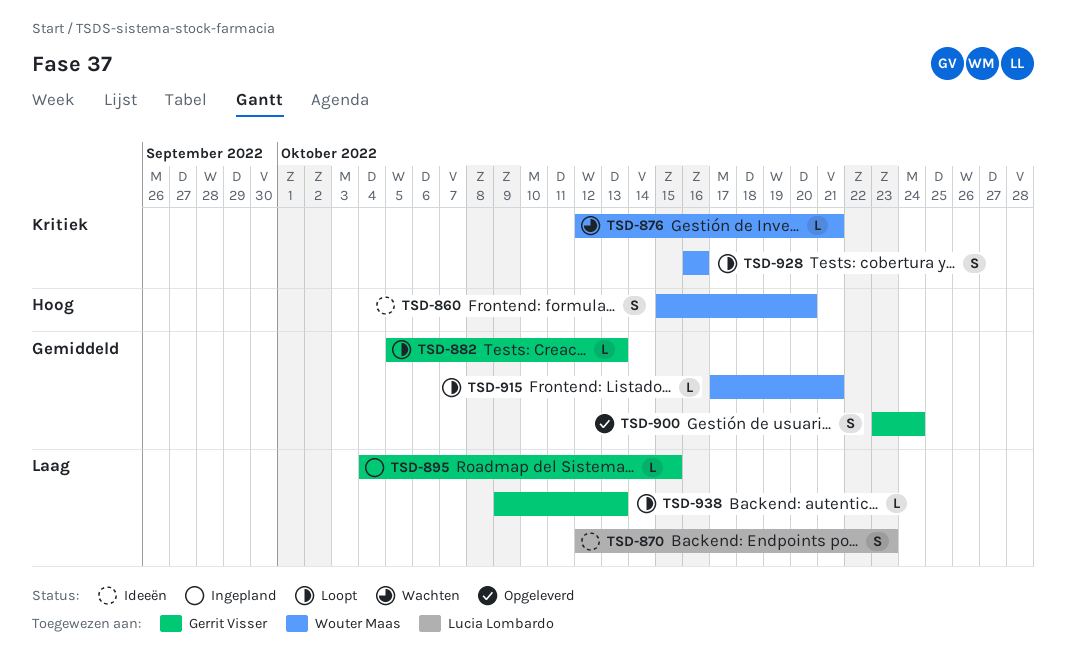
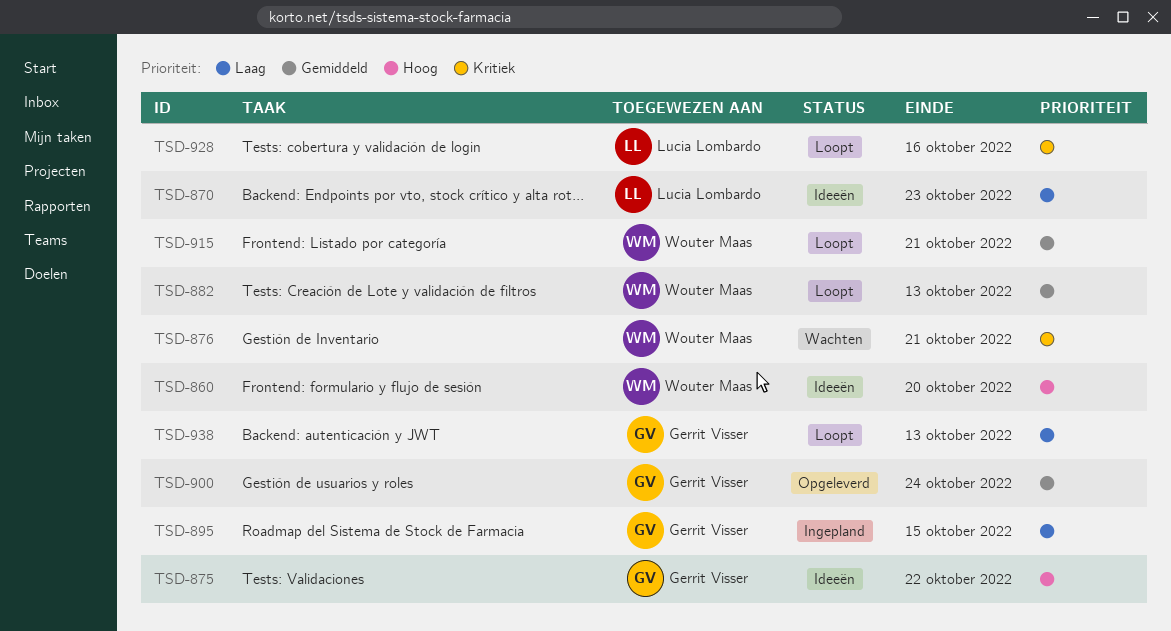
TSD-875: none -> present
TSD-882, owner: Gerrit Visser -> Wouter Maas
TSD-928, owner: Wouter Maas -> Lucia Lombardo

